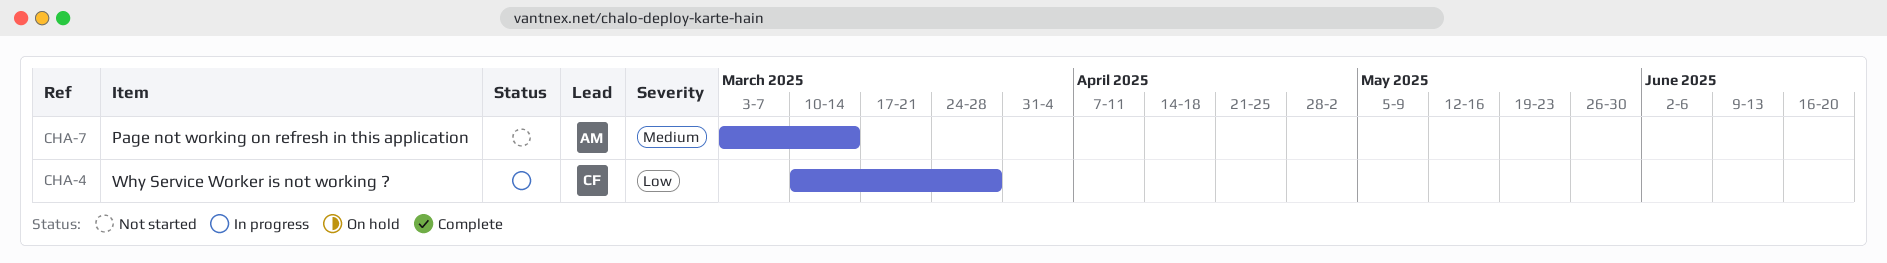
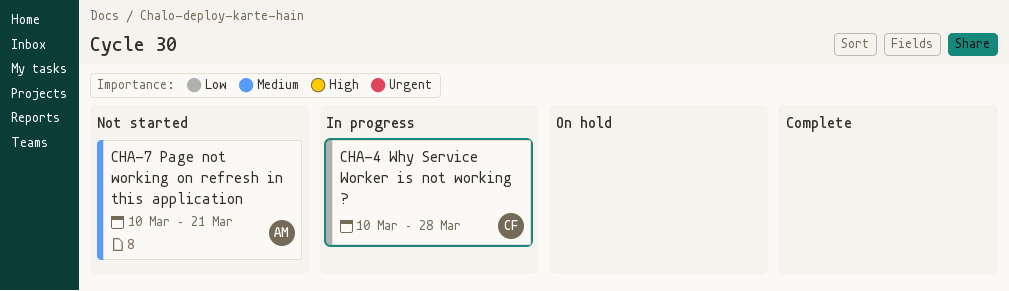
CHA-7, start: Mar 3 -> Mar 10
CHA-7, due: Mar 14 -> Mar 21

